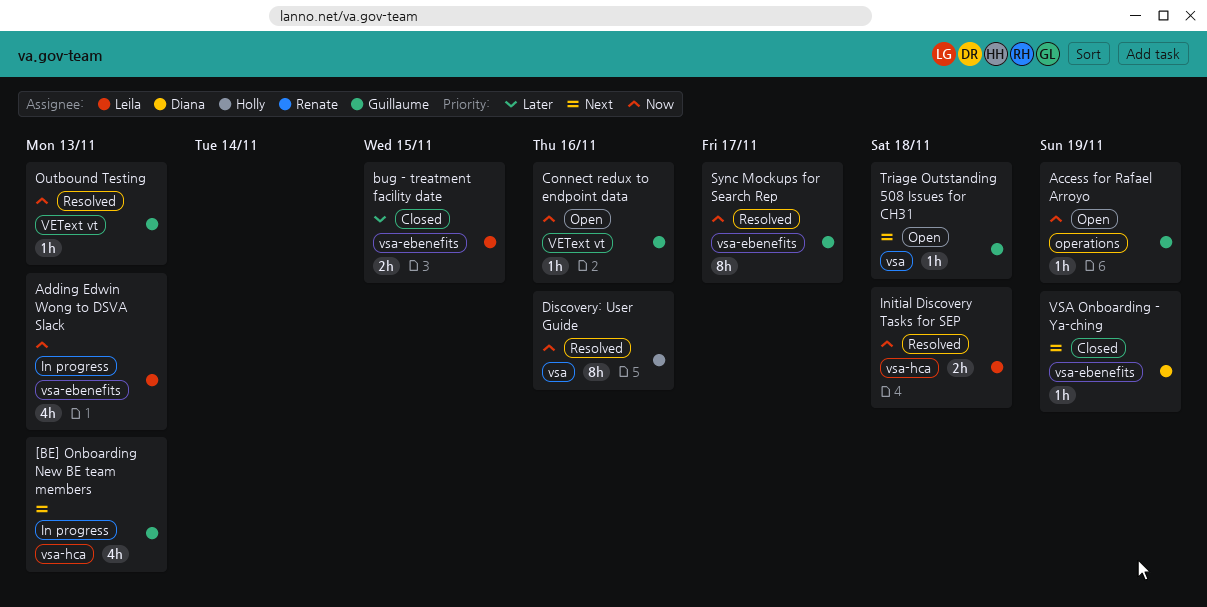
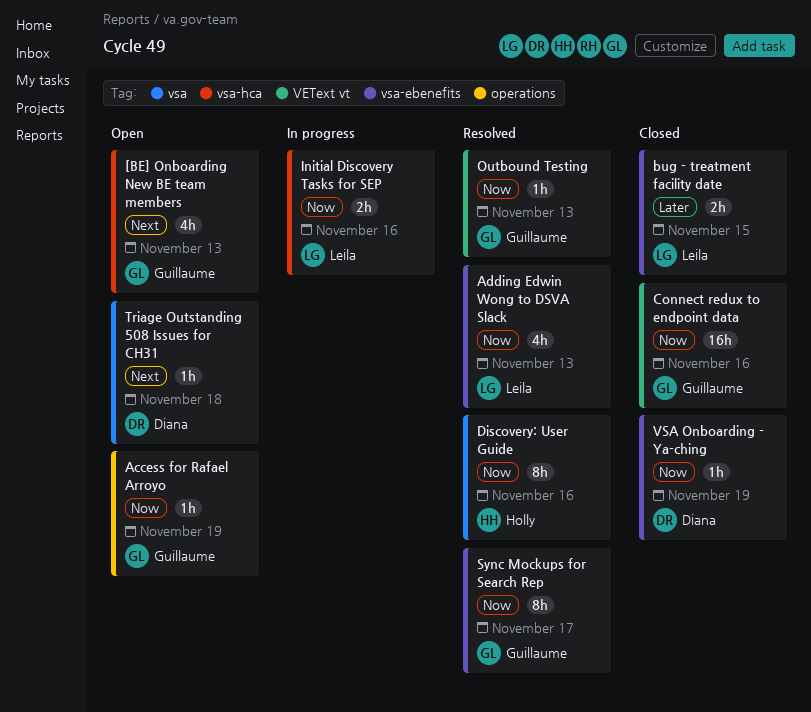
[BE] Onboarding New BE team members, status: In progress -> Open
Adding Edwin Wong to DSVA Slack, status: In progress -> Resolved
Connect redux to endpoint data, status: Open -> Closed
Connect redux to endpoint data, estimate: 1h -> 16h
Initial Discovery Tasks for SEP, status: Resolved -> In progress
Initial Discovery Tasks for SEP, due: Nov 18 -> Nov 16
Triage Outstanding 508 Issues for CH31, owner: Guillaume -> Diana
VSA Onboarding - Ya-ching, priority: Next -> Now

